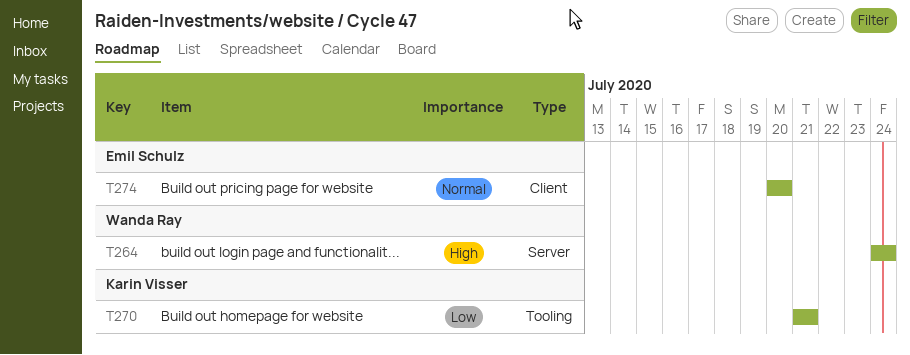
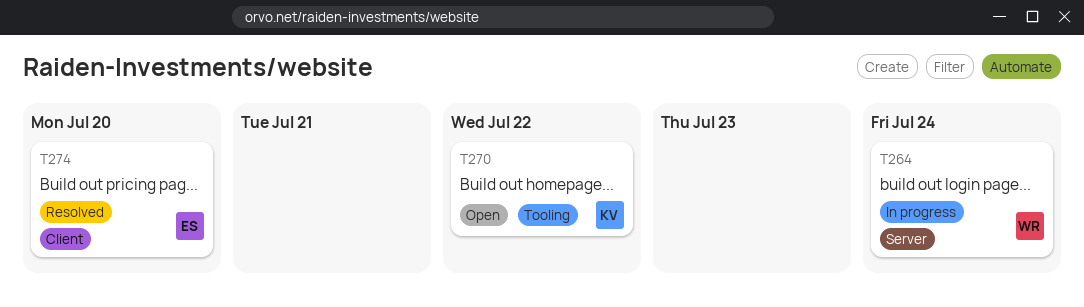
T270, due: Jul 21 -> Jul 22

